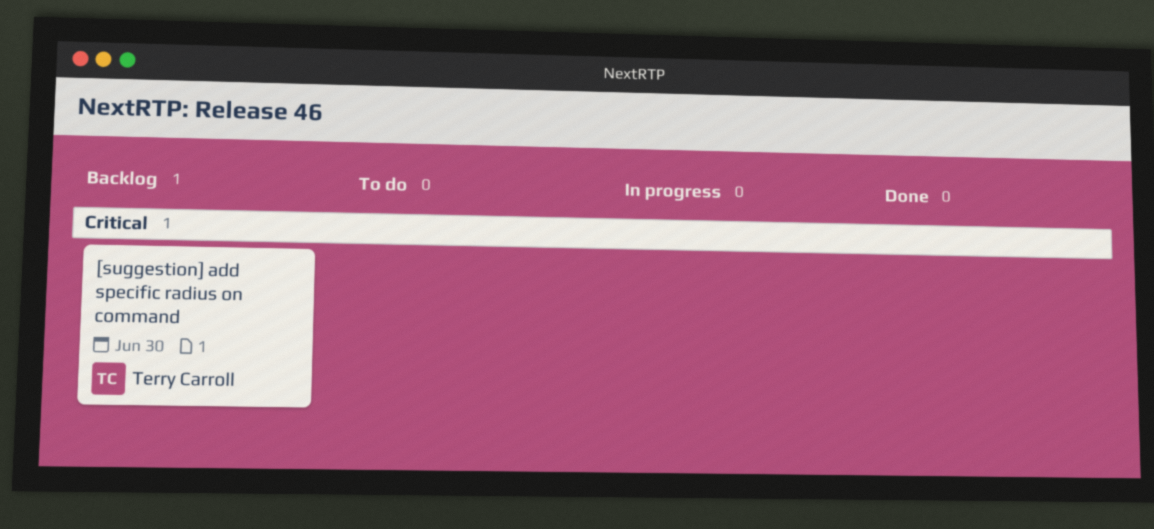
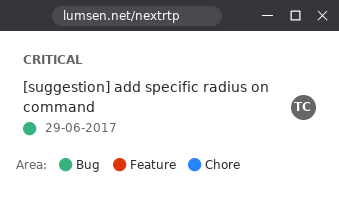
[suggestion] add specific radius on command, due: Jun 30 -> Jun 29

